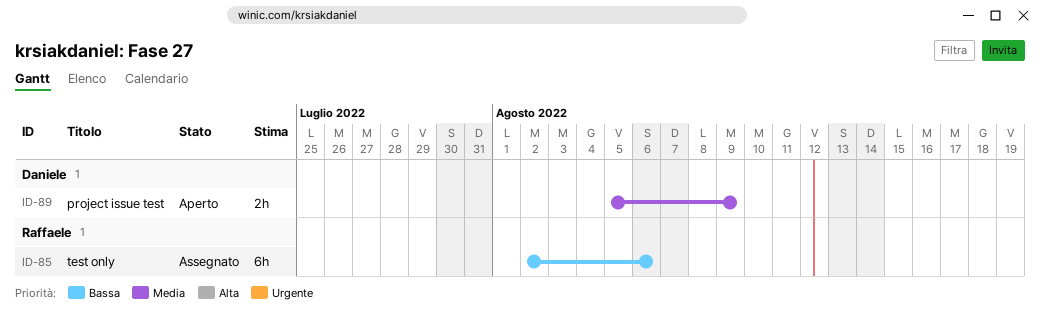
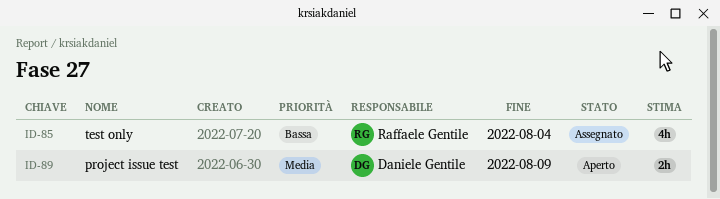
ID-85, estimate: 6h -> 4h
ID-85, due: Aug 6 -> Aug 4

